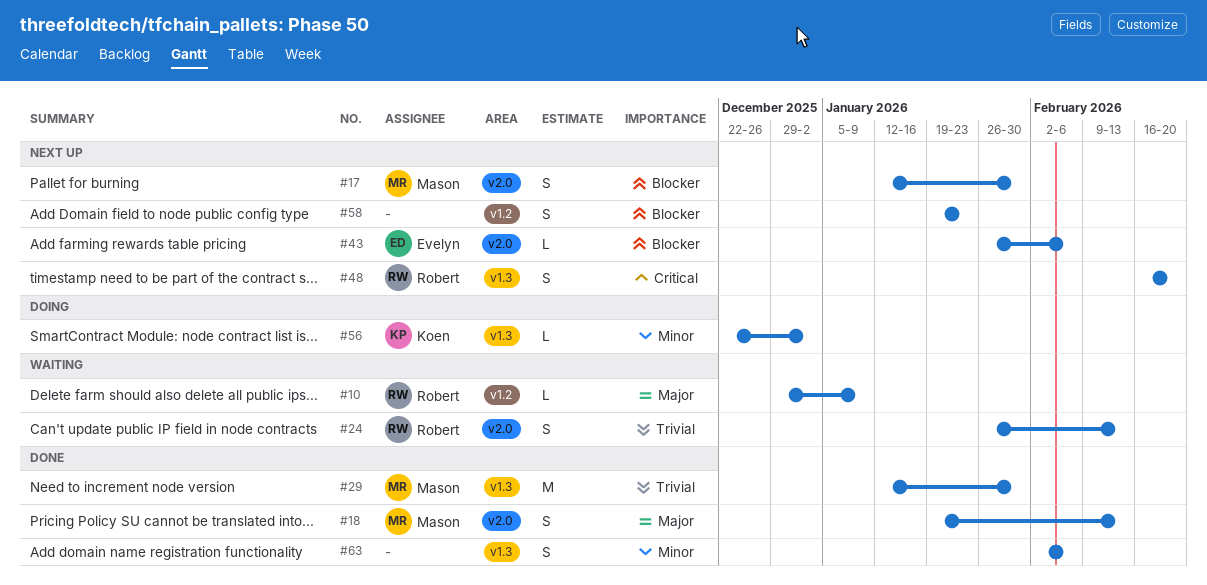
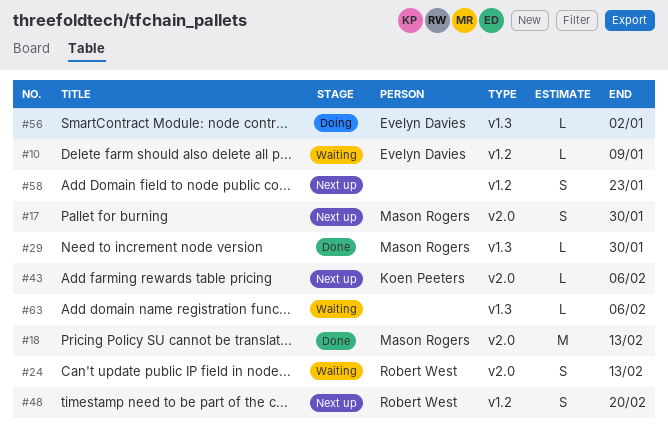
#10, owner: Robert West -> Evelyn Davies
#18, estimate: S -> M
#29, estimate: M -> L
#43, owner: Evelyn Davies -> Koen Peeters
#48, label: v1.3 -> v1.2
#56, owner: Koen Peeters -> Evelyn Davies
#63, status: Done -> Waiting
#63, estimate: S -> L

